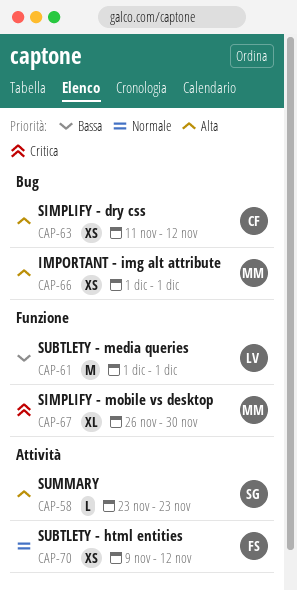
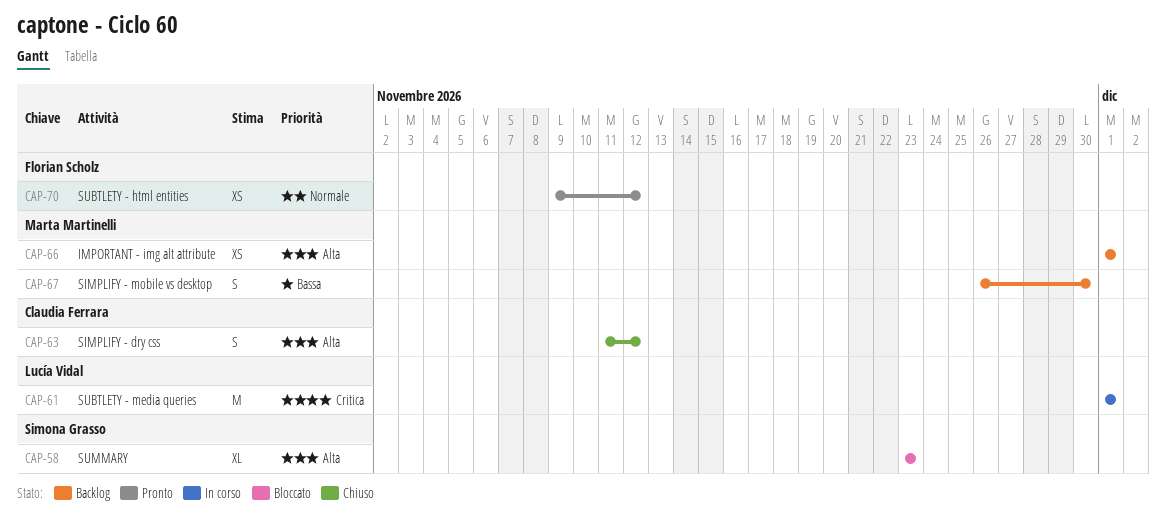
CAP-58, estimate: L -> XL
CAP-61, priority: Bassa -> Critica
CAP-63, estimate: XS -> S
CAP-67, priority: Critica -> Bassa
CAP-67, estimate: XL -> S

